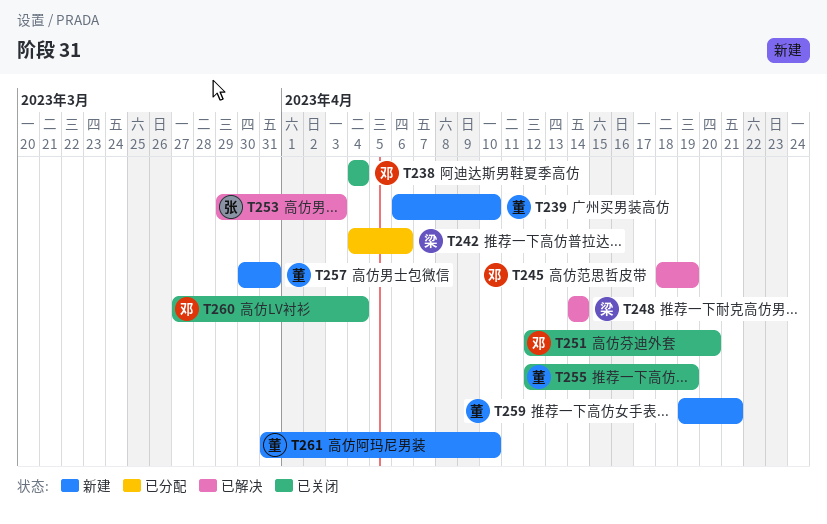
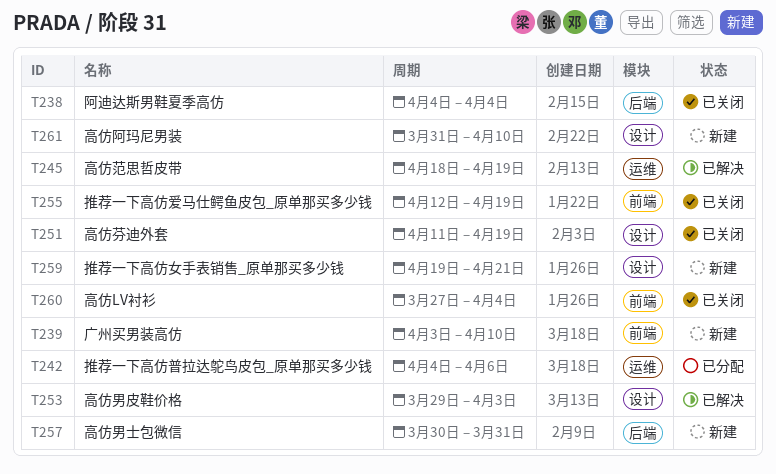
T239, start: Apr 6 -> Apr 3
T248: present -> none
T251, start: Apr 12 -> Apr 11
T251, due: Apr 20 -> Apr 19

